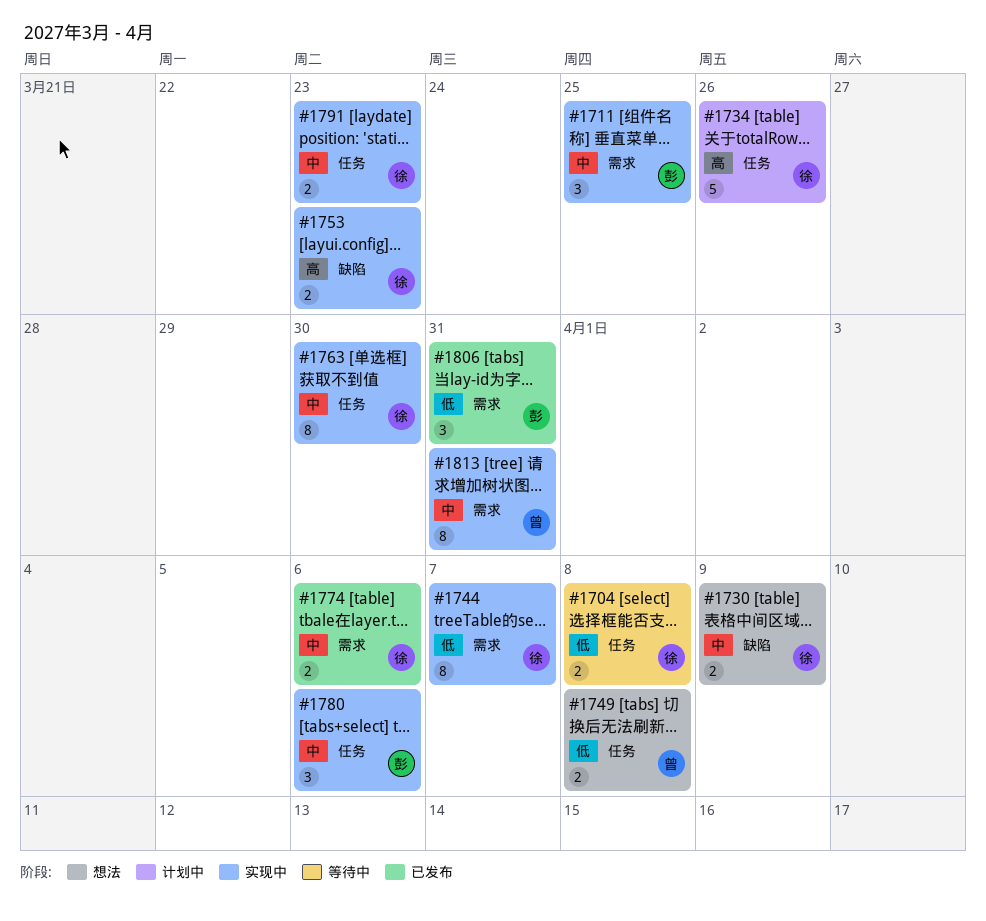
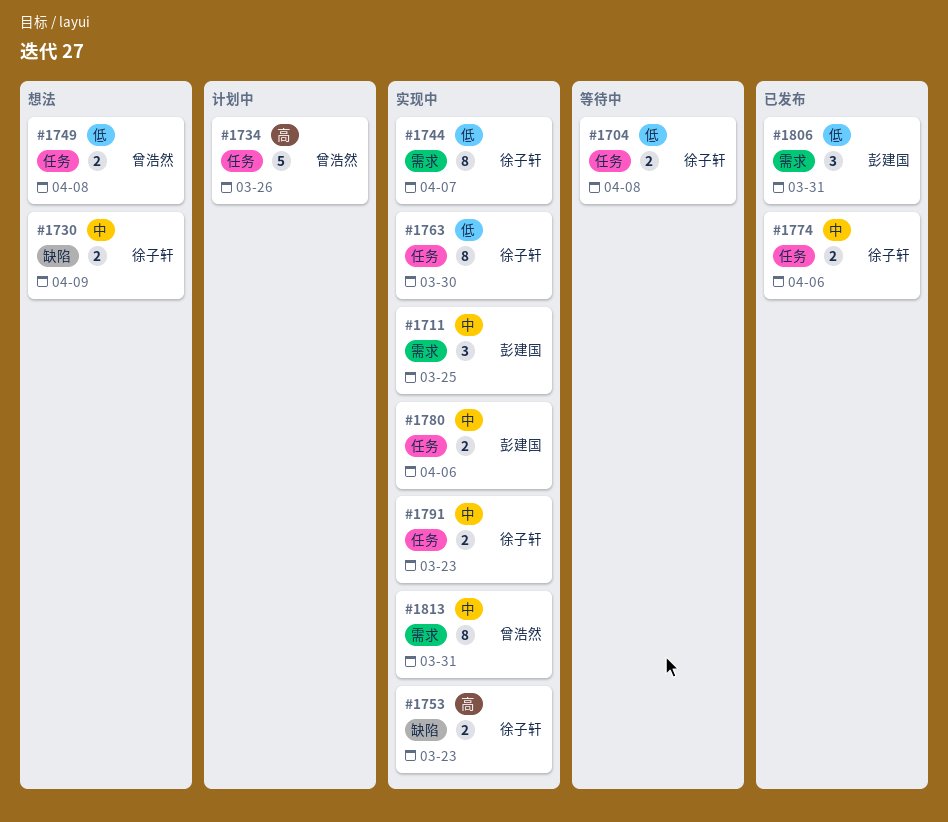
#1734, owner: 徐子轩 -> 曾浩然
#1763, priority: 中 -> 低
#1774, label: 需求 -> 任务
#1780, estimate: 3 -> 2

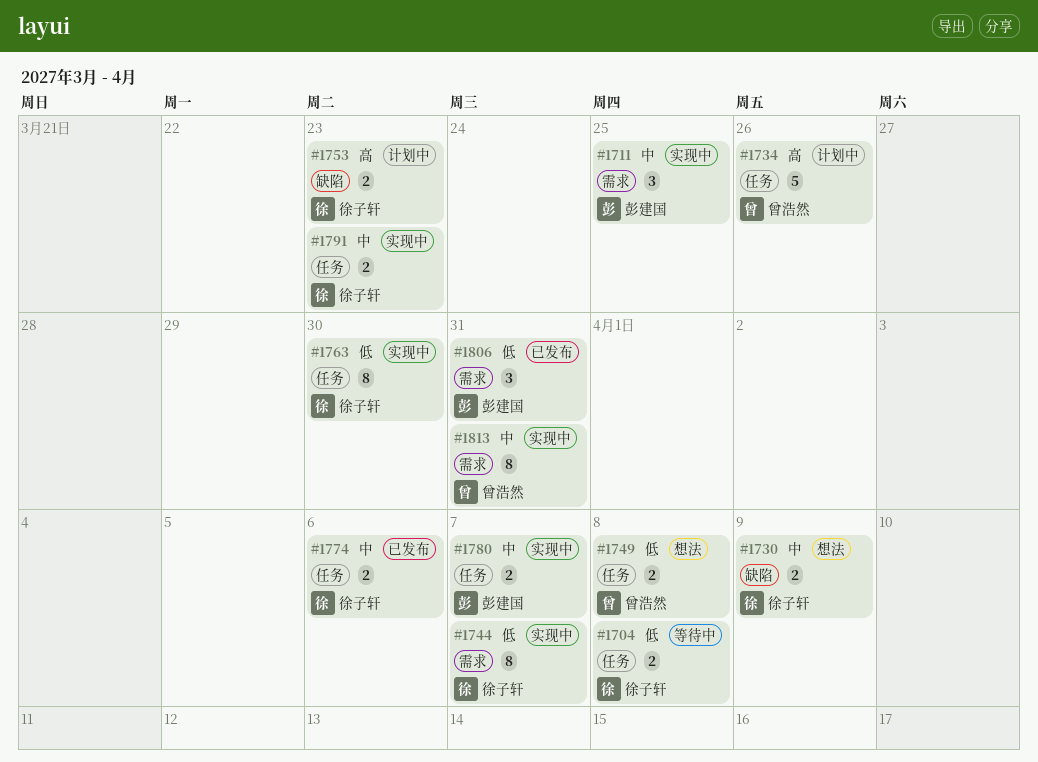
#1753, status: 实现中 -> 计划中
#1780, due: Apr 6 -> Apr 7

